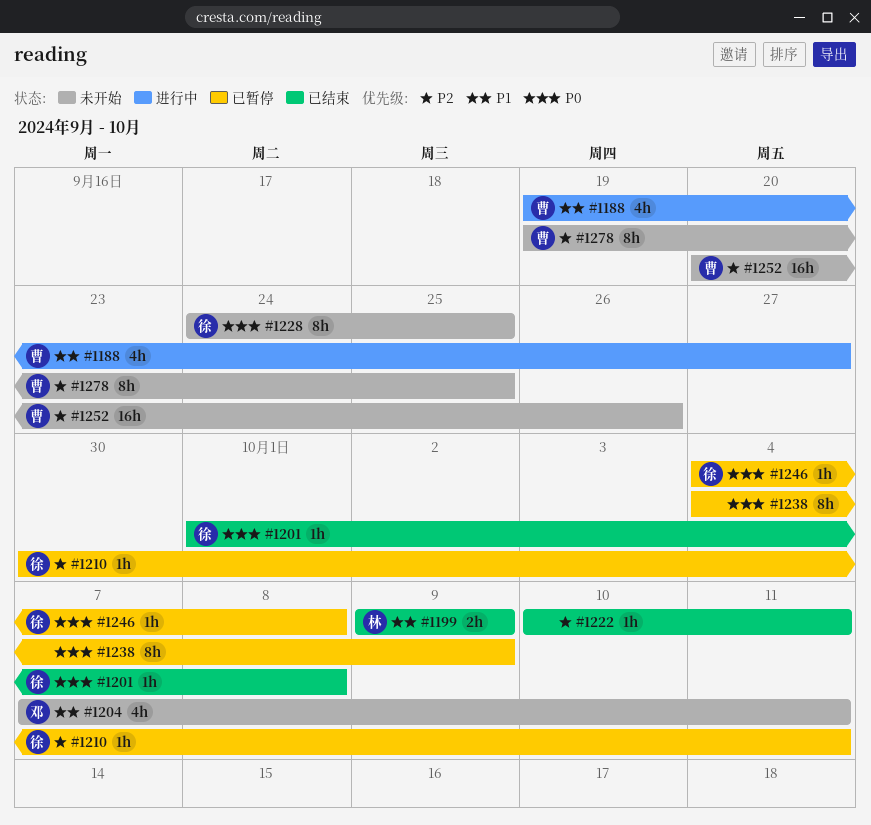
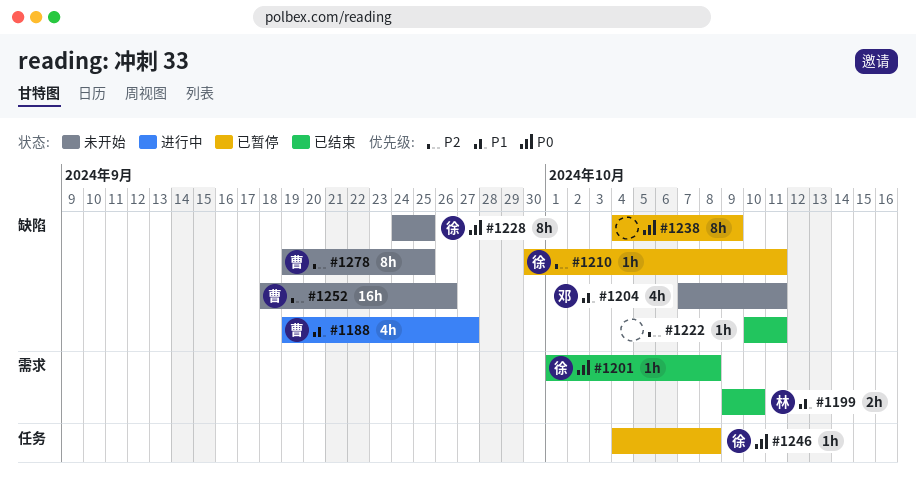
#1199, due: Oct 9 -> Oct 10
#1252, start: Sep 20 -> Sep 18

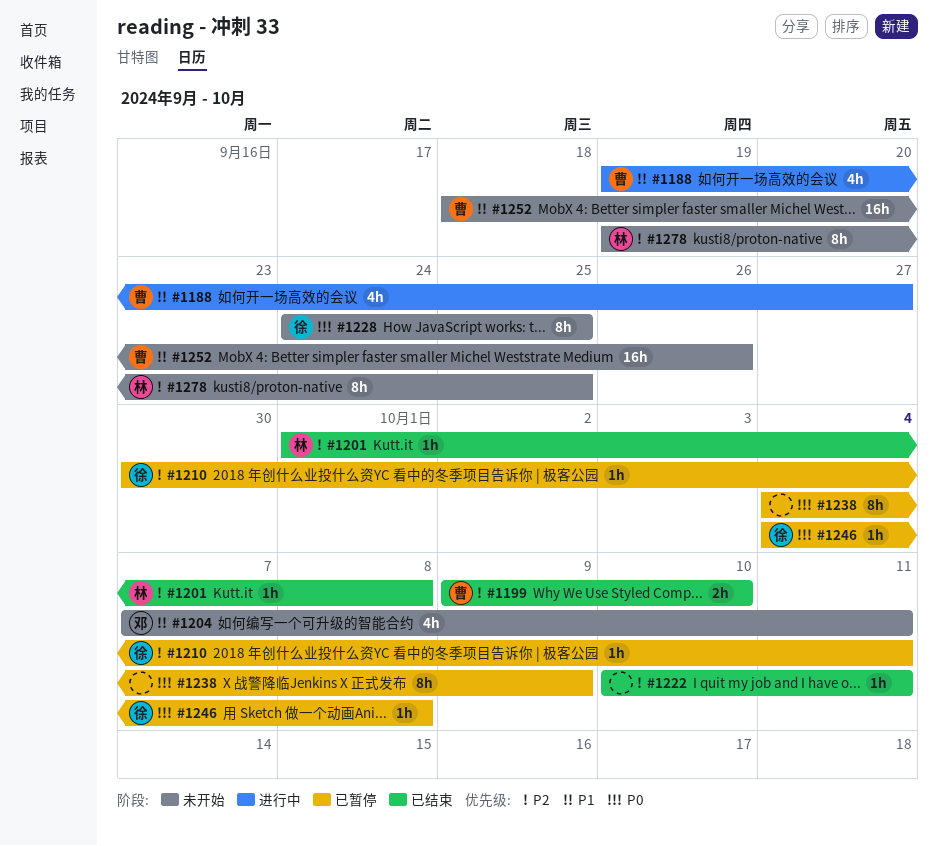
#1199, owner: 林 -> 曹
#1199, priority: P1 -> P2
#1201, owner: 徐 -> 林
#1201, priority: P0 -> P2
#1252, priority: P2 -> P1
#1278, owner: 曹 -> 林

